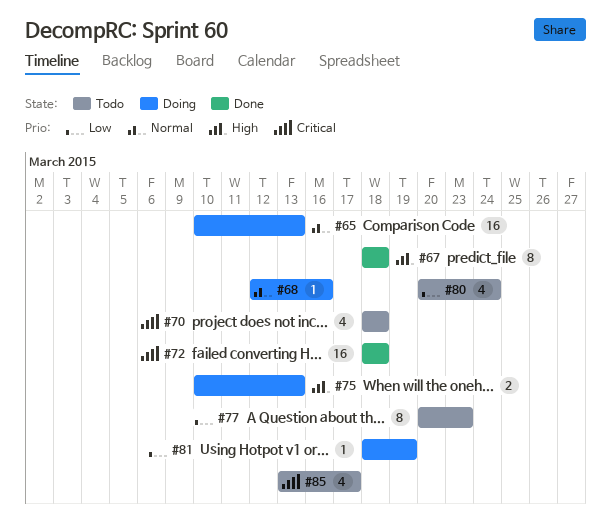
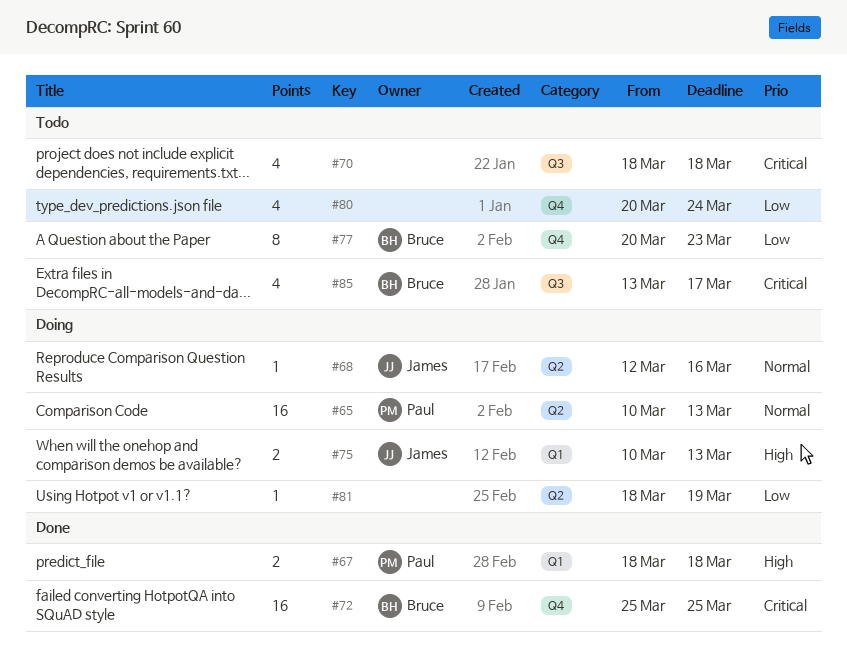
#67, estimate: 8 -> 2
#72, start: Mar 18 -> Mar 25
#72, due: Mar 18 -> Mar 25

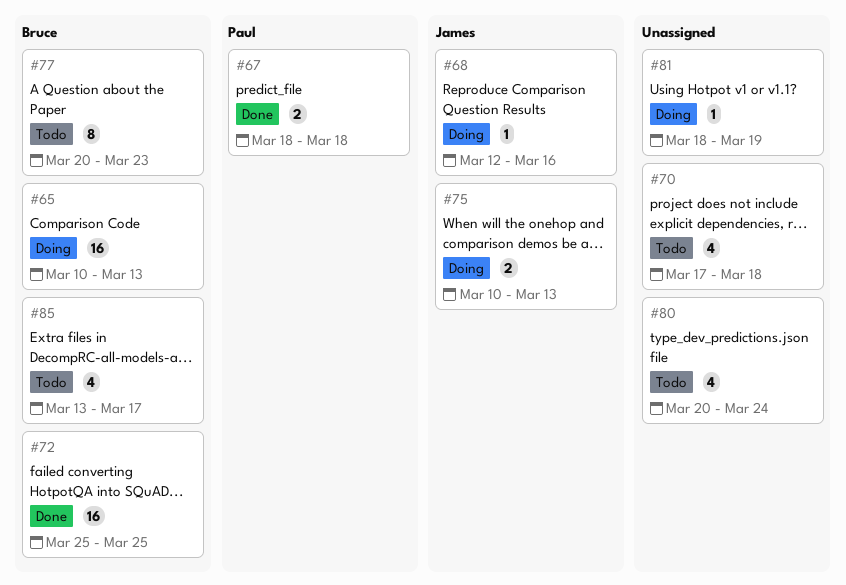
#65, owner: Paul -> Bruce
#70, start: Mar 18 -> Mar 17

